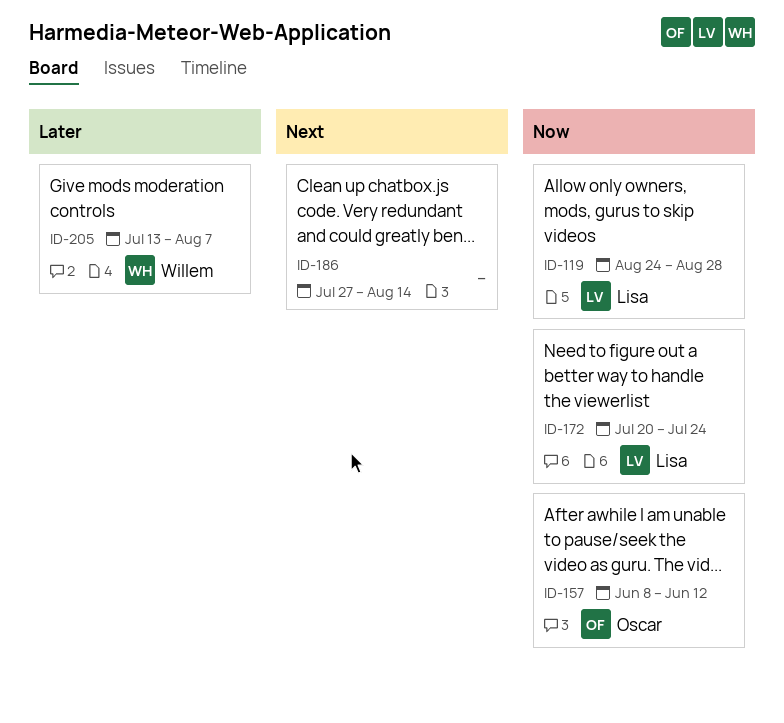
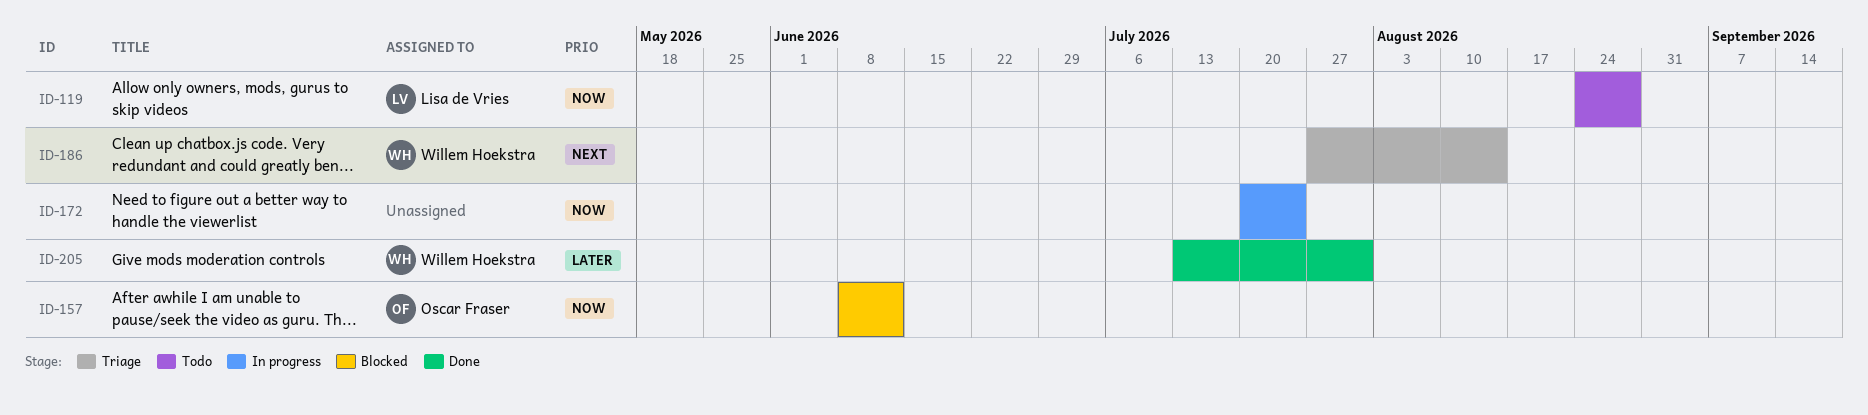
ID-172, owner: Lisa de Vries -> none
ID-186, owner: none -> Willem Hoekstra
ID-205, due: Aug 7 -> Jul 31

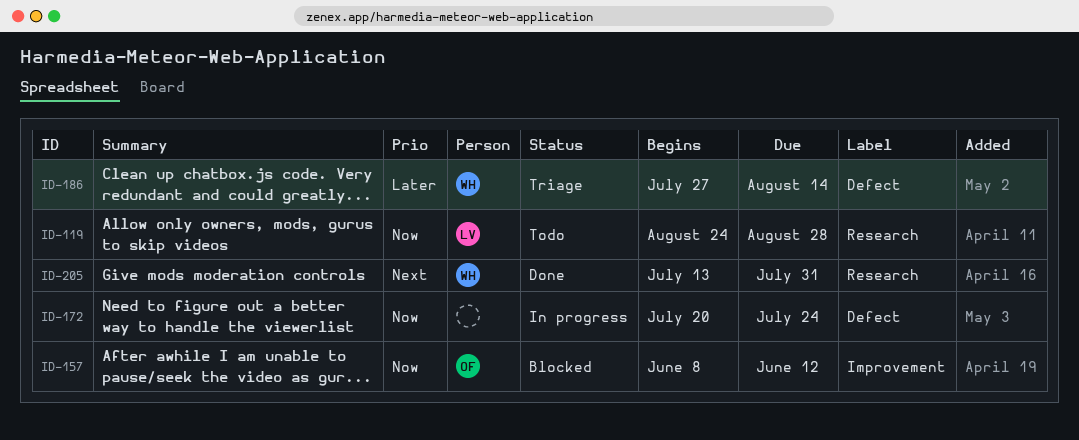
ID-186, priority: Next -> Later
ID-205, priority: Later -> Next

